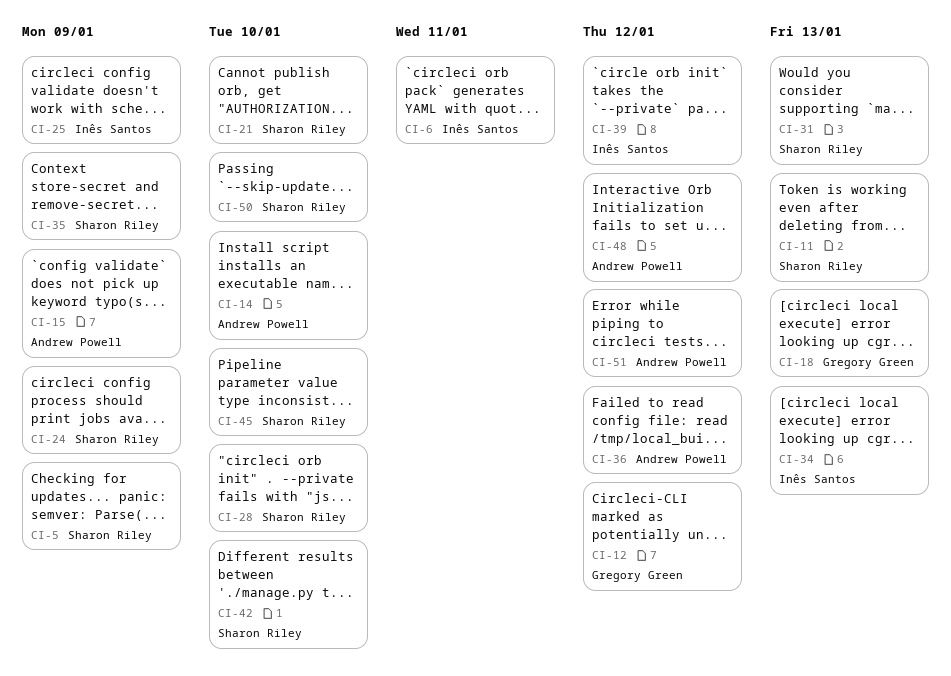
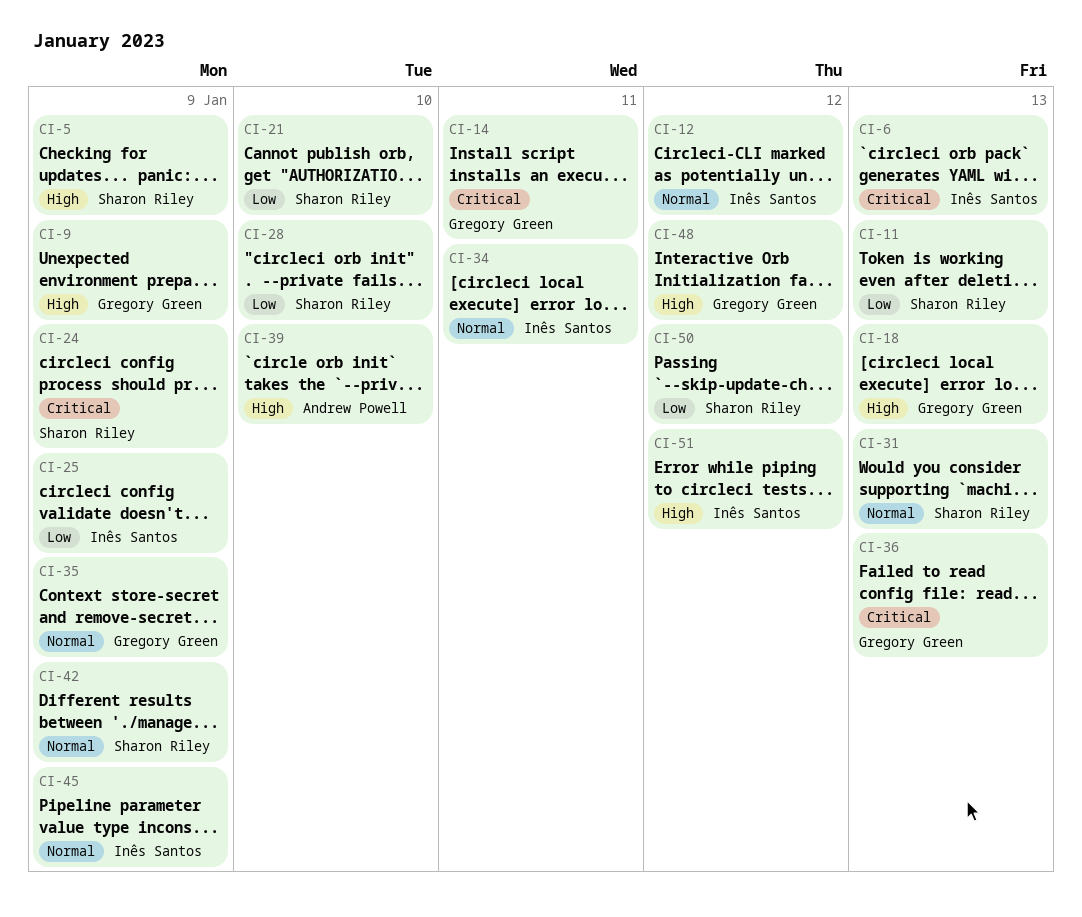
CI-6, due: Jan 11 -> Jan 13
CI-9: none -> present
CI-12, owner: Gregory Green -> Inês Santos
CI-14, owner: Andrew Powell -> Gregory Green
CI-14, due: Jan 10 -> Jan 11
CI-15: present -> none
CI-34, due: Jan 13 -> Jan 11
CI-35, owner: Sharon Riley -> Gregory Green
CI-36, owner: Andrew Powell -> Gregory Green
CI-36, due: Jan 12 -> Jan 13
CI-39, owner: Inês Santos -> Andrew Powell
CI-39, due: Jan 12 -> Jan 10
CI-42, due: Jan 10 -> Jan 9
CI-45, owner: Sharon Riley -> Inês Santos
CI-45, due: Jan 10 -> Jan 9
CI-48, owner: Andrew Powell -> Gregory Green
CI-50, due: Jan 10 -> Jan 12
CI-51, owner: Andrew Powell -> Inês Santos

